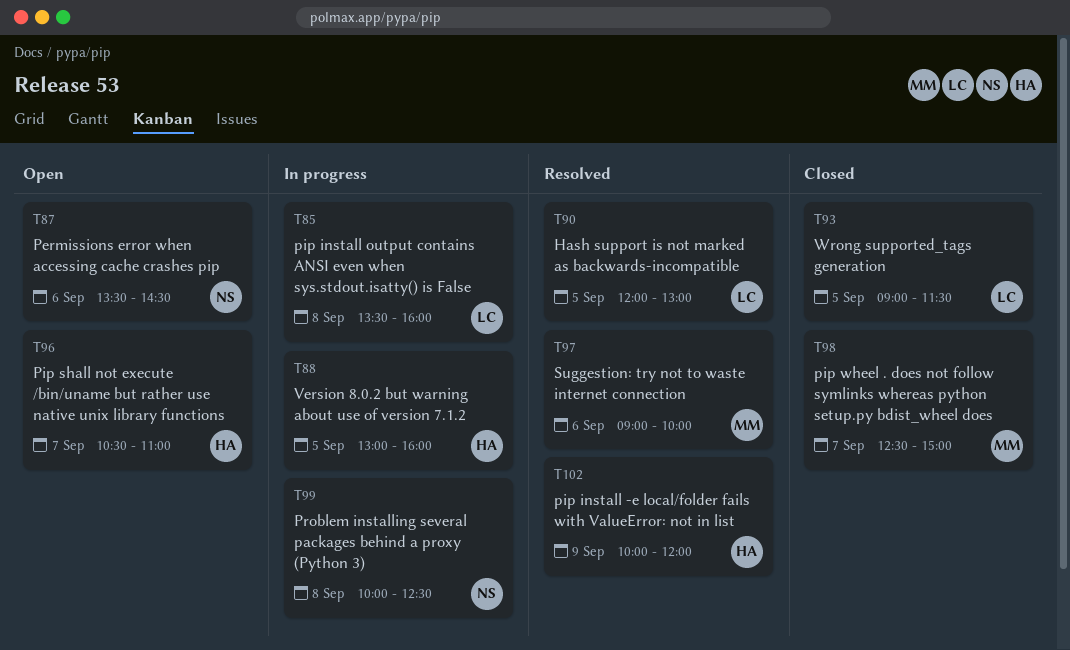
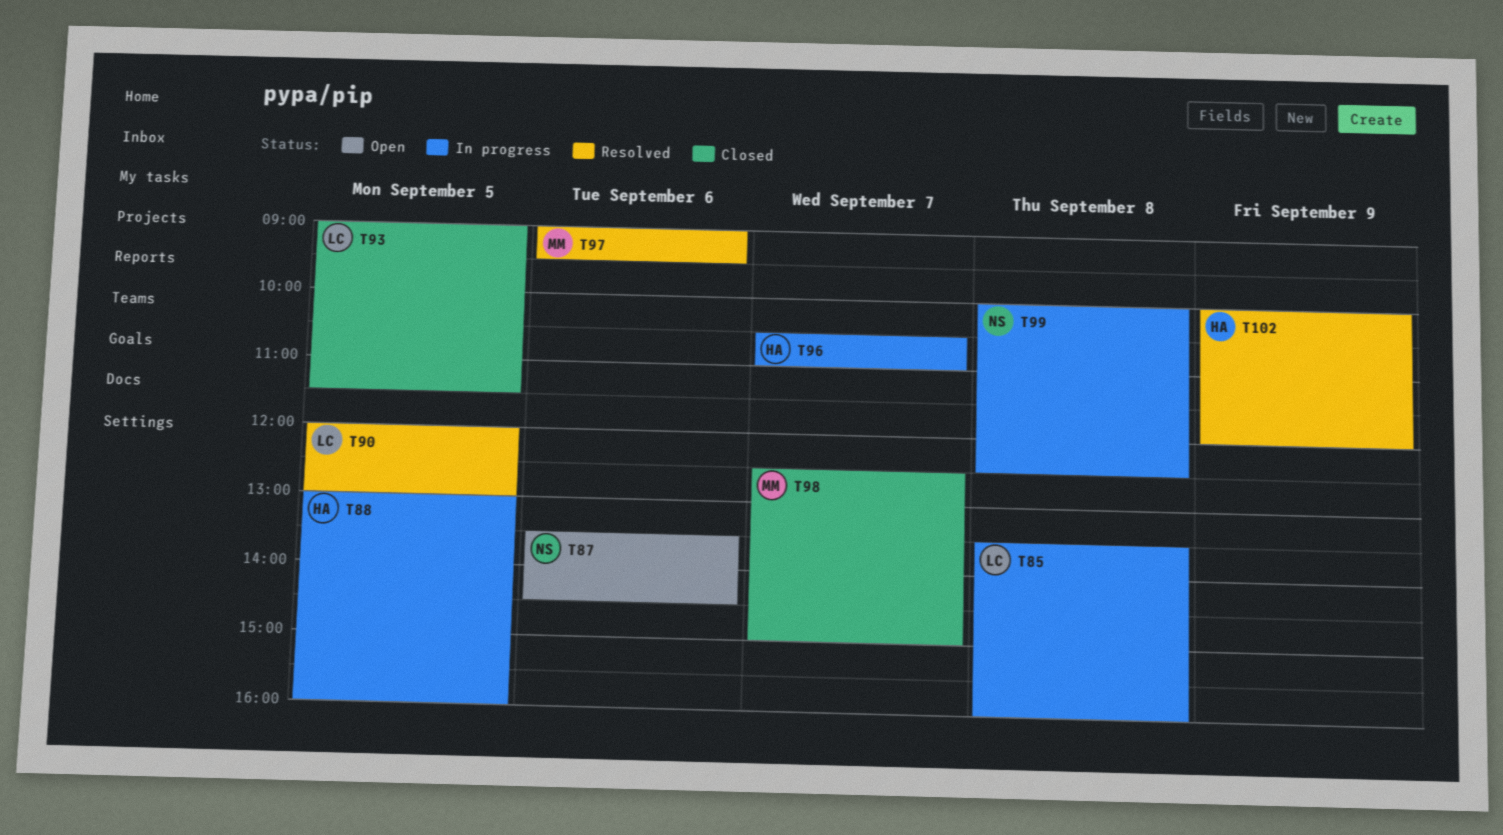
T96, status: Open -> In progress
T97, ends: 10:00 -> 09:30

